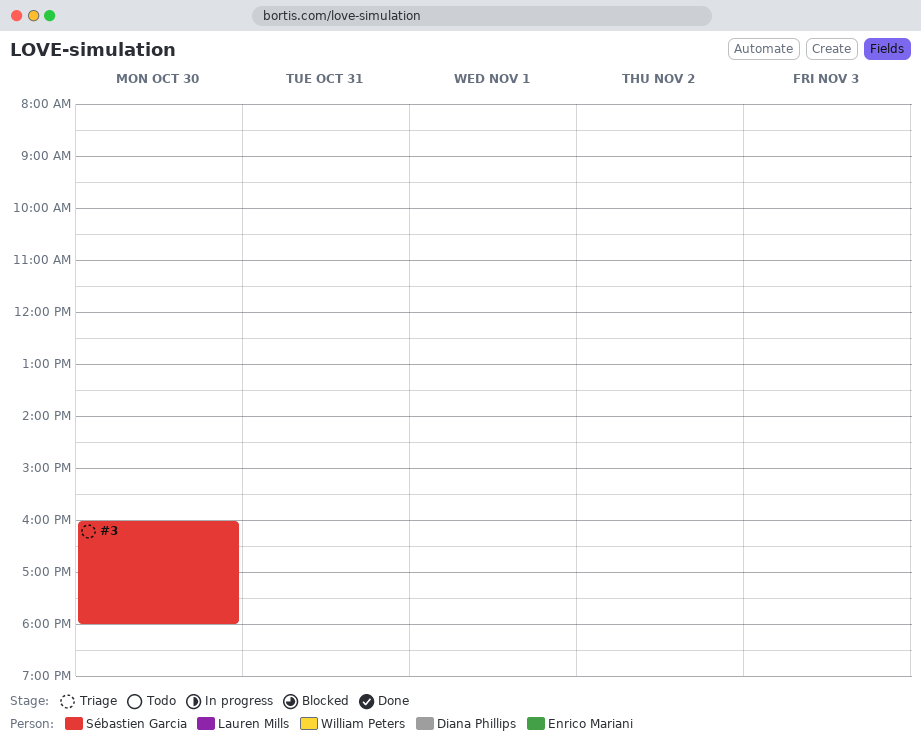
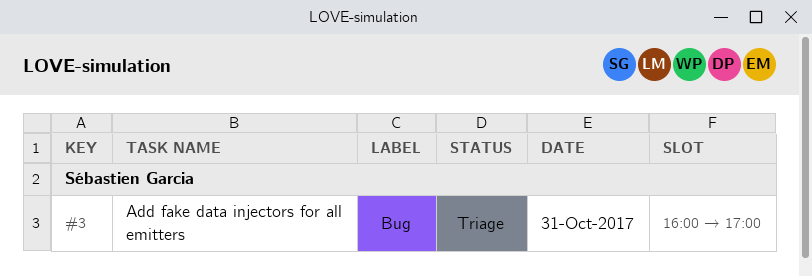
#3, day: Oct 30 -> Oct 31
#3, ends: 18:00 -> 17:00

